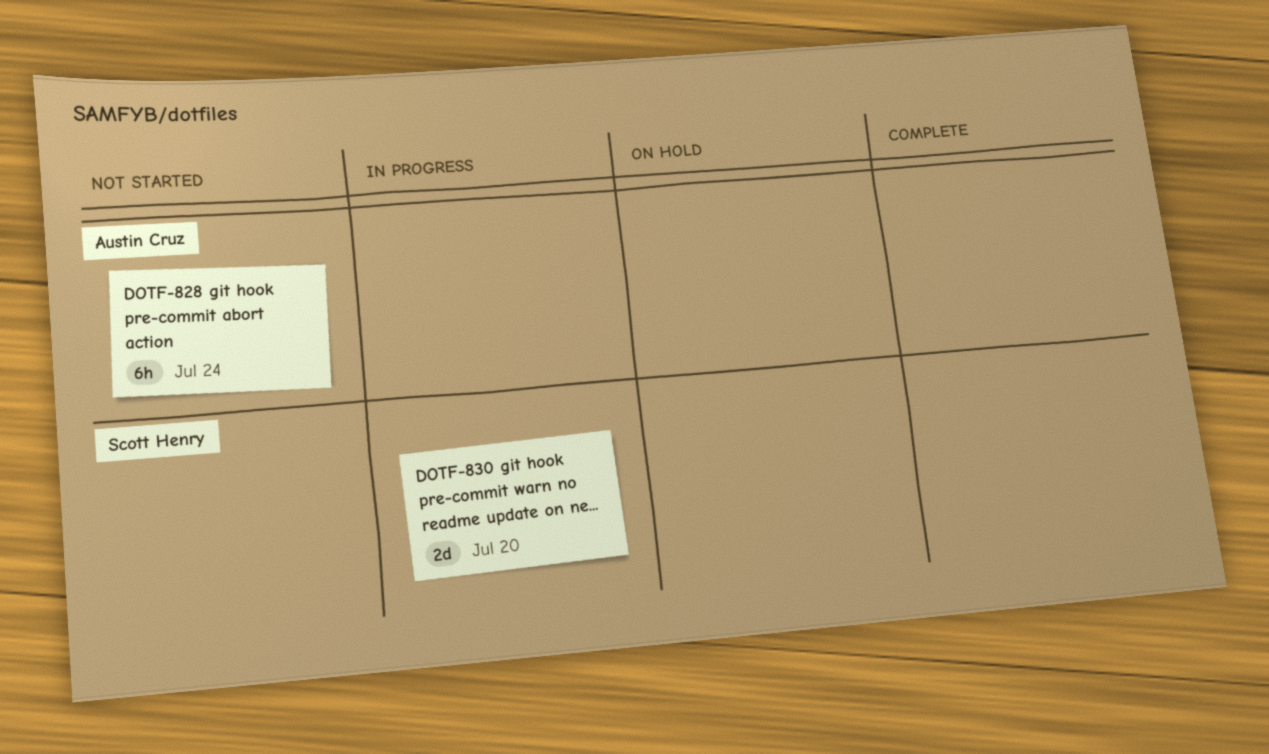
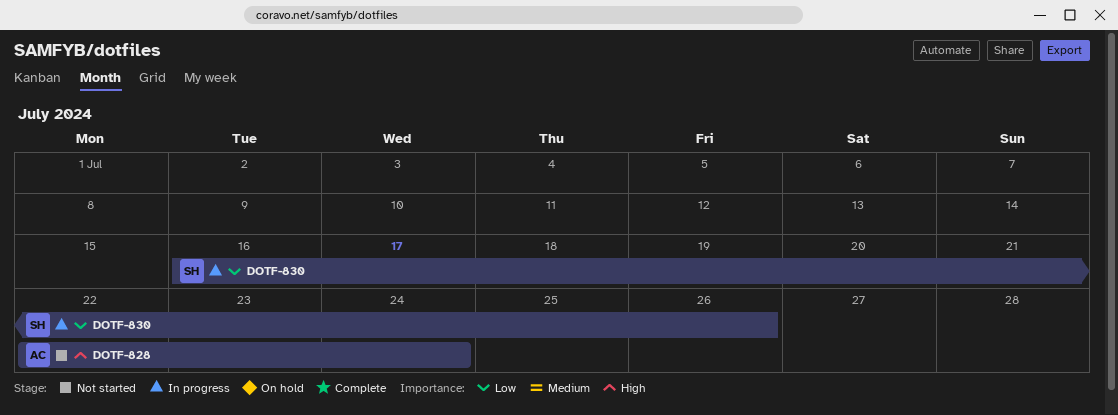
DOTF-830, due: Jul 20 -> Jul 26

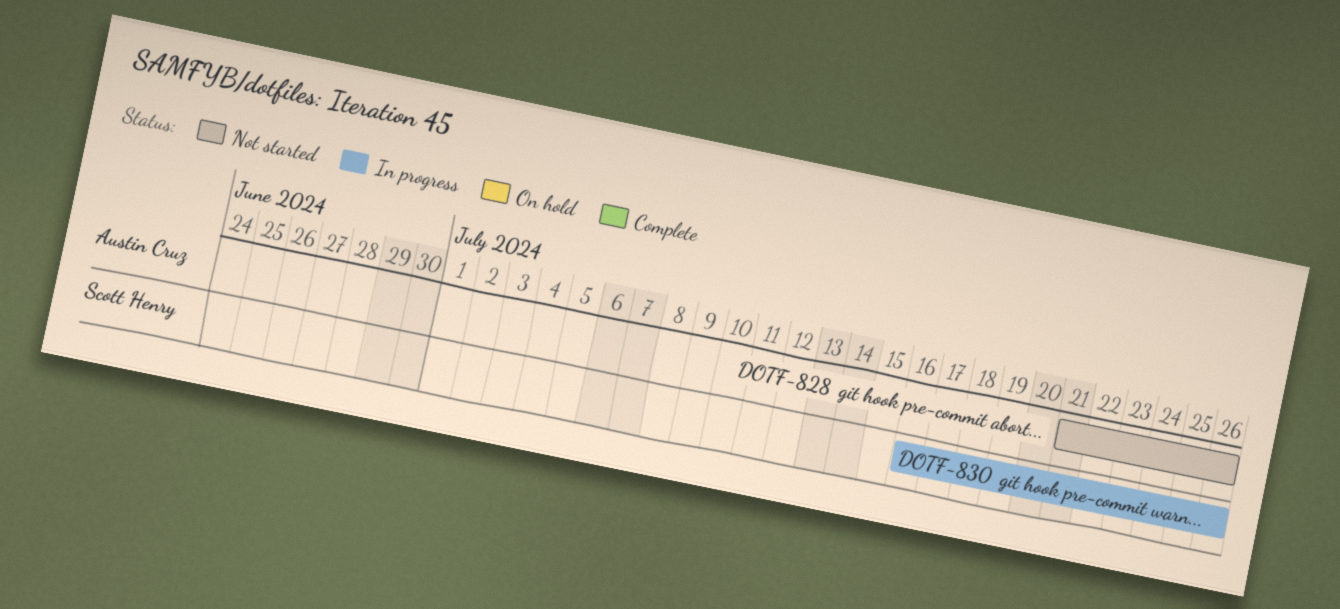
DOTF-828, start: Jul 22 -> Jul 21
DOTF-828, due: Jul 24 -> Jul 26

